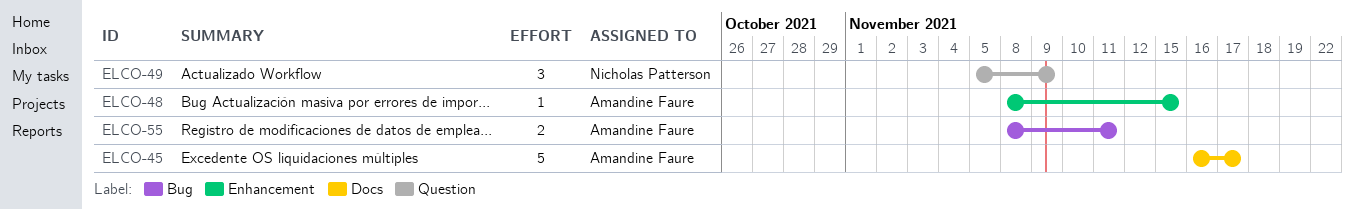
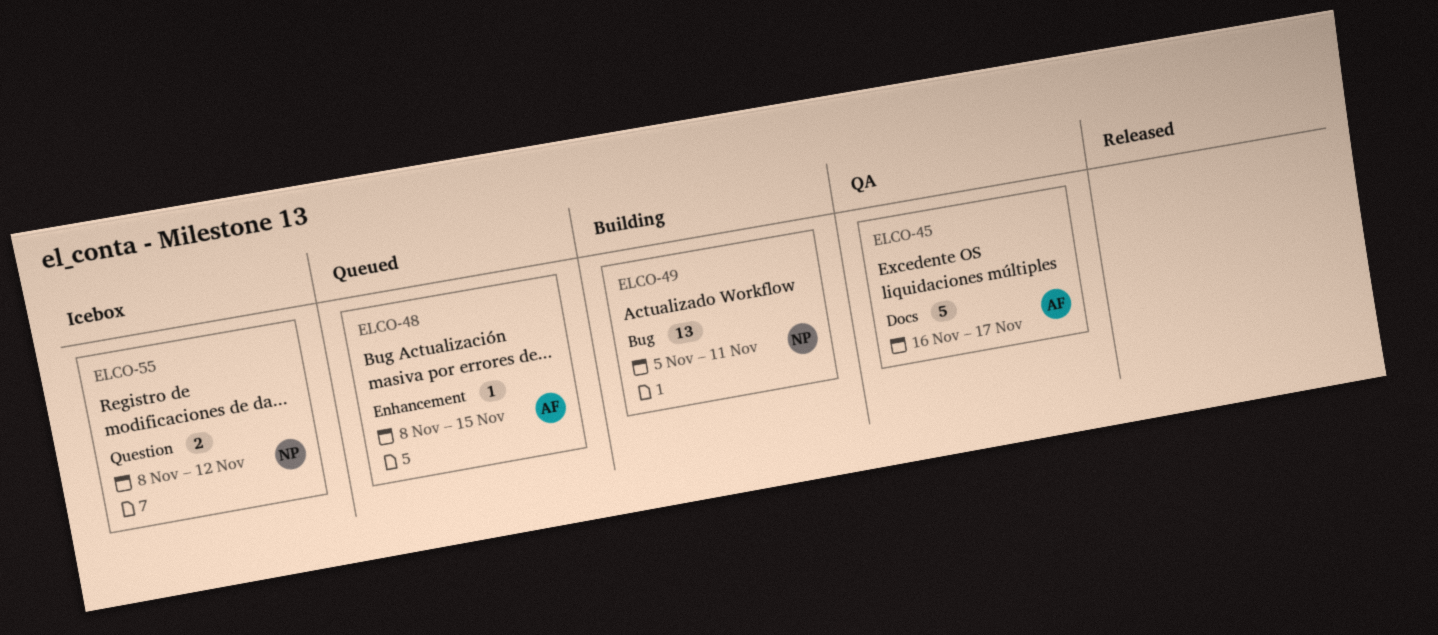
ELCO-49, label: Question -> Bug
ELCO-49, estimate: 3 -> 13
ELCO-49, due: Nov 9 -> Nov 11
ELCO-55, owner: Amandine Faure -> Nicholas Patterson
ELCO-55, label: Bug -> Question
ELCO-55, due: Nov 11 -> Nov 12

